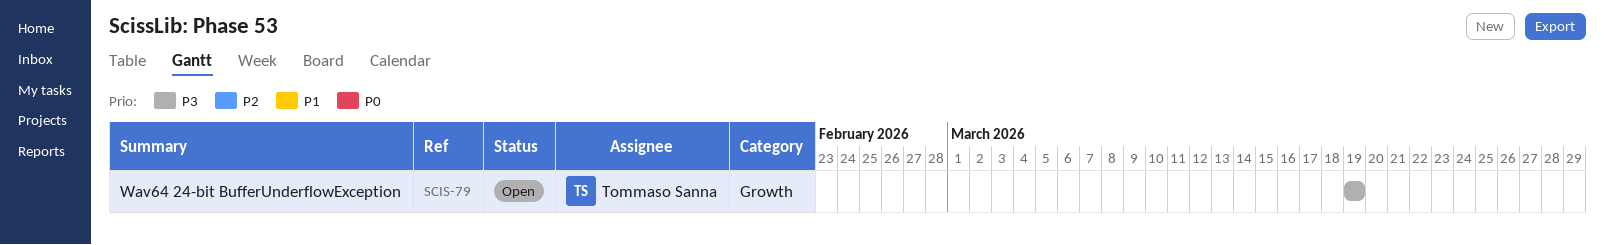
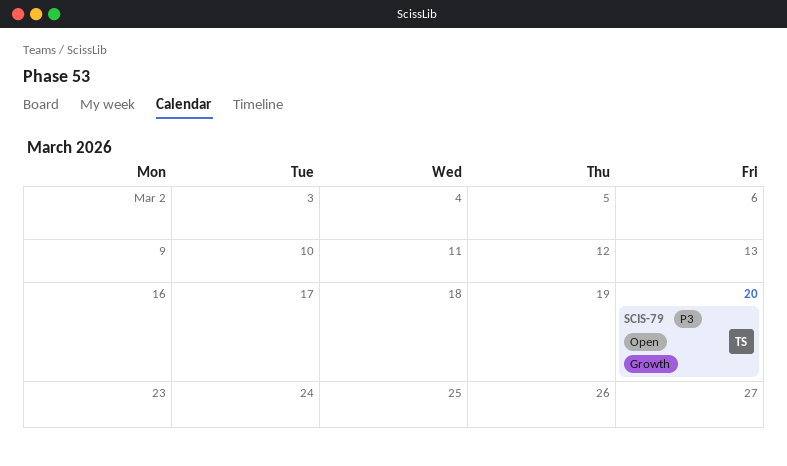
SCIS-79, due: Mar 19 -> Mar 20

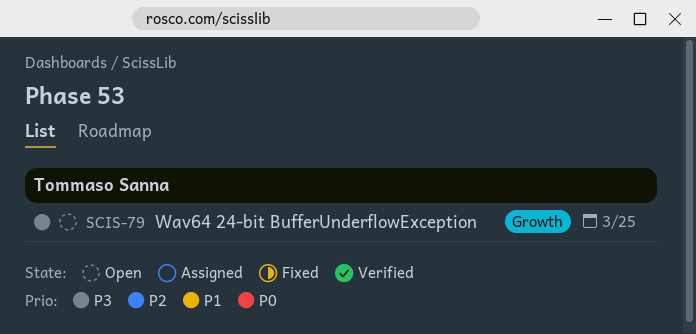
SCIS-79, due: Mar 20 -> Mar 25

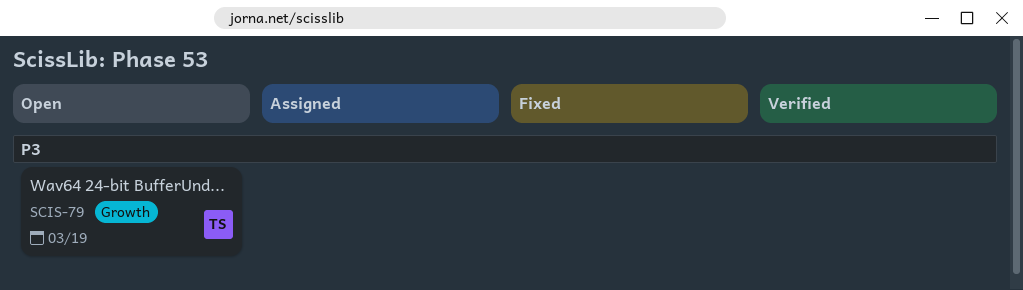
SCIS-79, due: Mar 25 -> Mar 19

